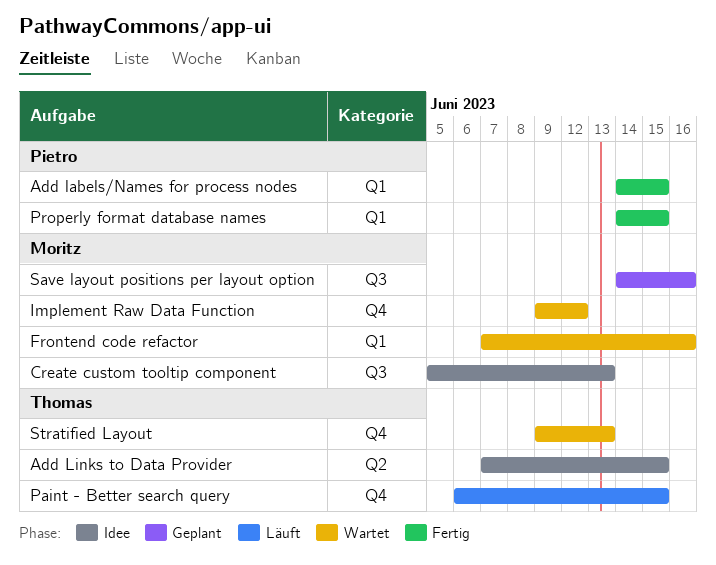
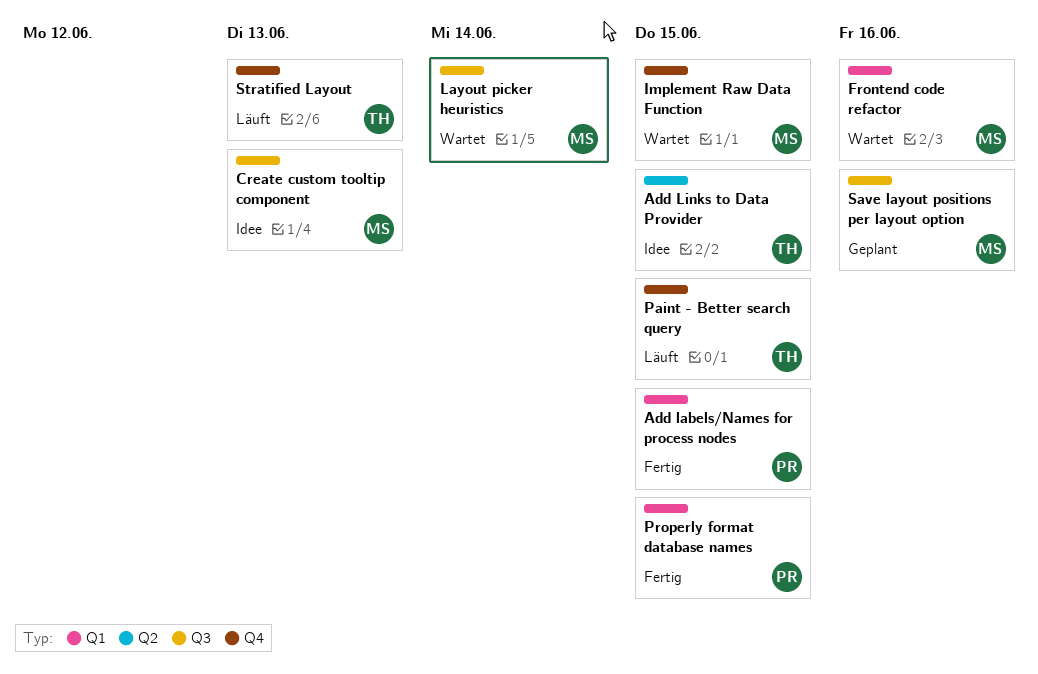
Implement Raw Data Function, due: Jun 12 -> Jun 15
Layout picker heuristics: none -> present
Stratified Layout, status: Wartet -> Läuft

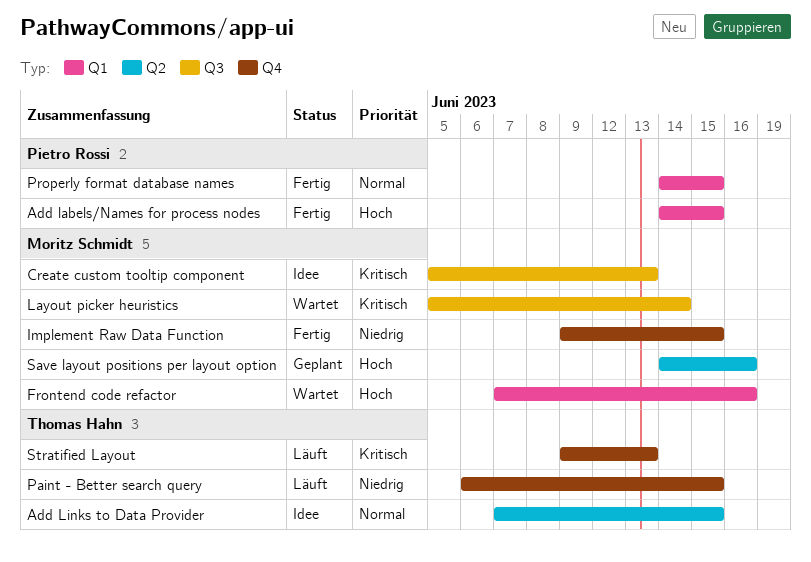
Implement Raw Data Function, status: Wartet -> Fertig
Save layout positions per layout option, label: Q3 -> Q2

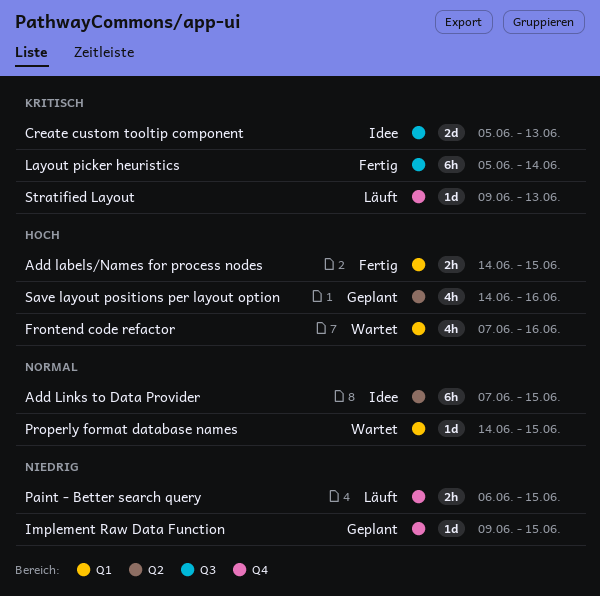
Implement Raw Data Function, status: Fertig -> Geplant
Layout picker heuristics, status: Wartet -> Fertig
Properly format database names, status: Fertig -> Wartet

